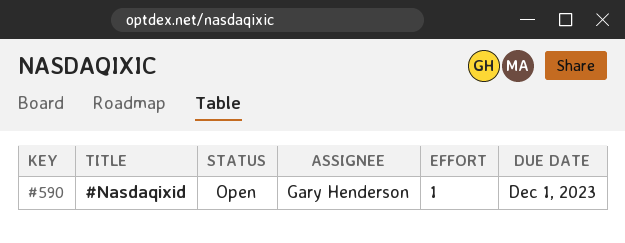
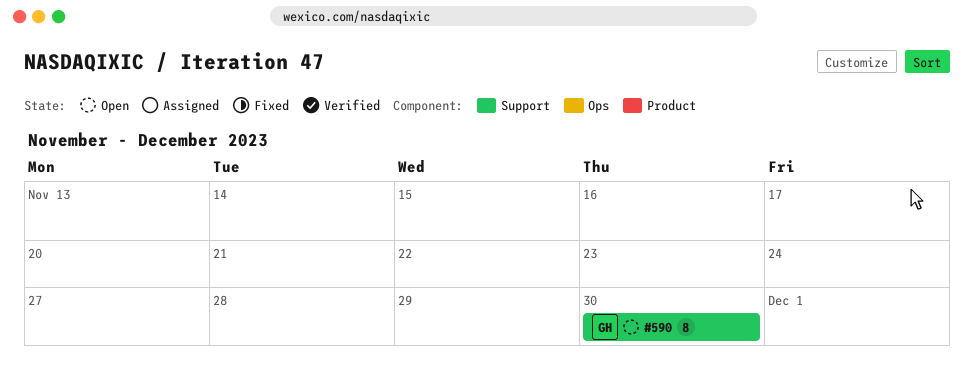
#590, estimate: 1 -> 8
#590, due: Dec 1 -> Nov 30

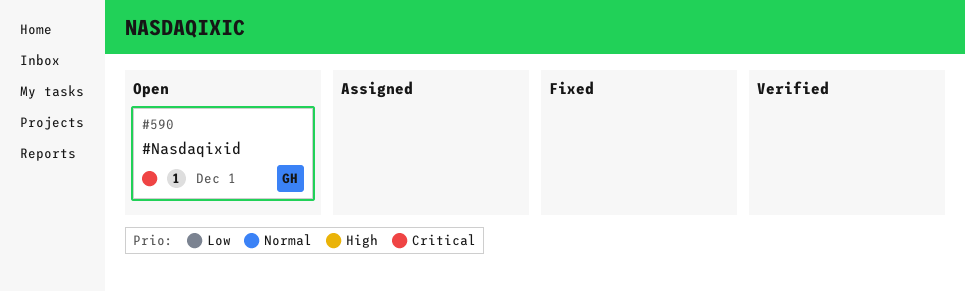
#590, estimate: 8 -> 1
#590, due: Nov 30 -> Dec 1

